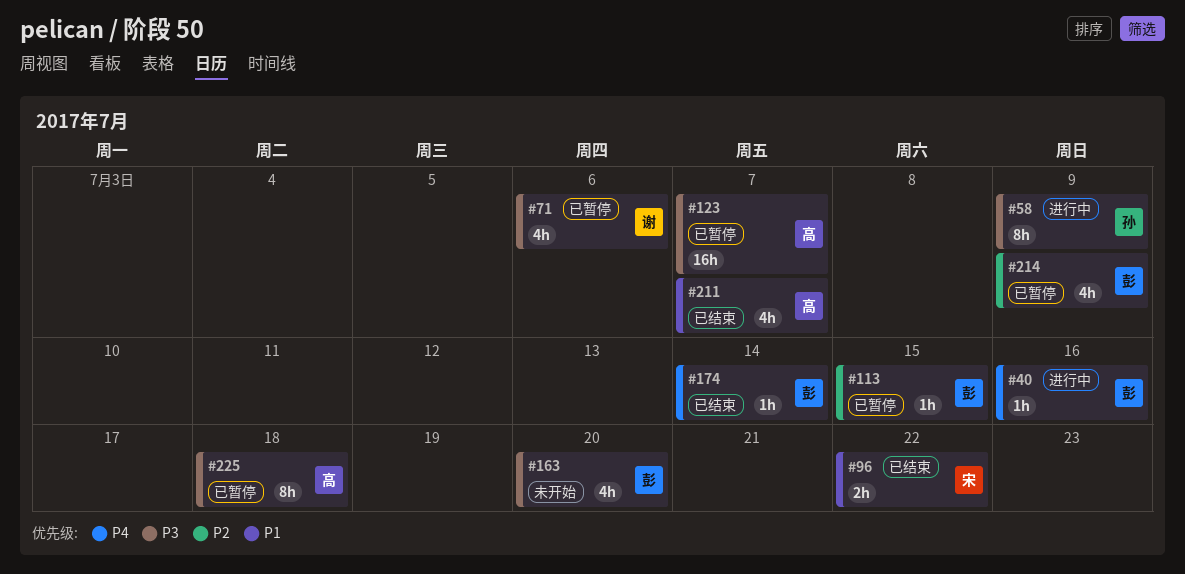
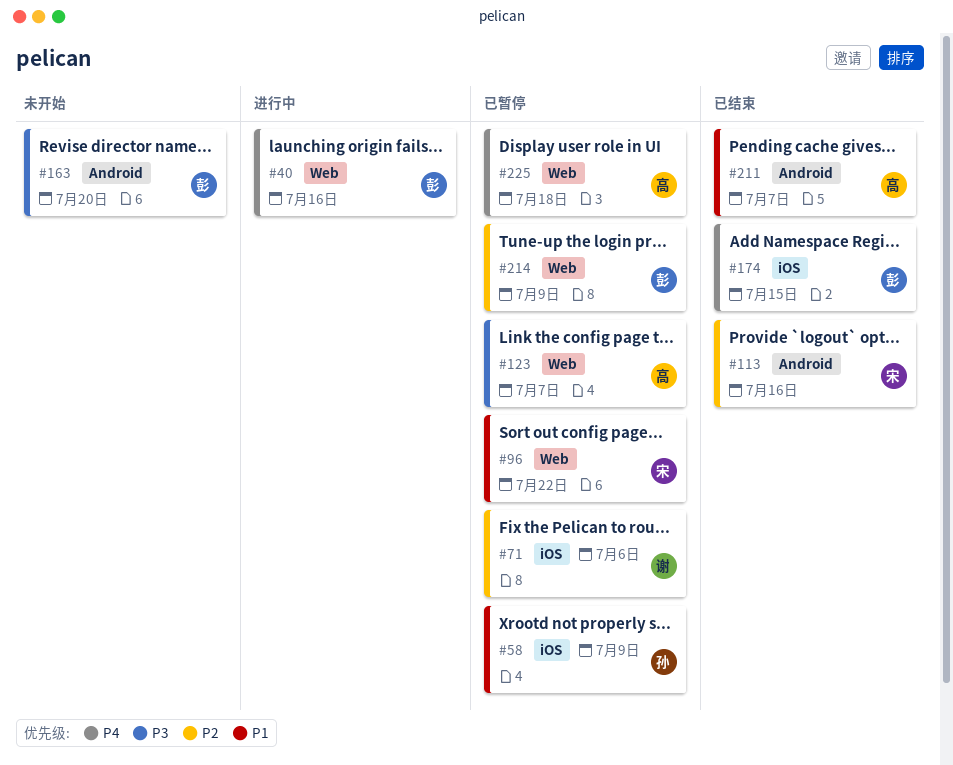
#58, status: 进行中 -> 已暂停
#58, priority: P3 -> P1
#71, priority: P3 -> P2
#96, status: 已结束 -> 已暂停
#113, status: 已暂停 -> 已结束
#113, owner: 彭 -> 宋
#113, due: Jul 15 -> Jul 16
#174, due: Jul 14 -> Jul 15
#225, priority: P3 -> P4

